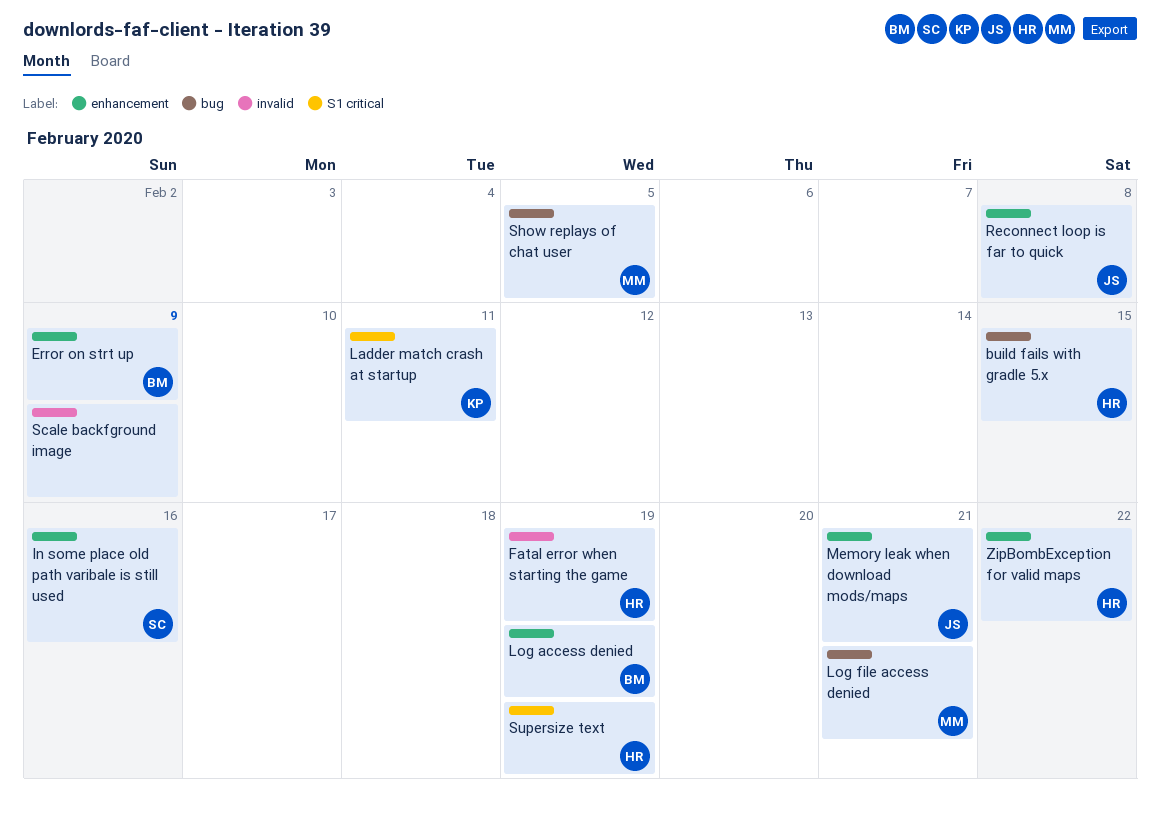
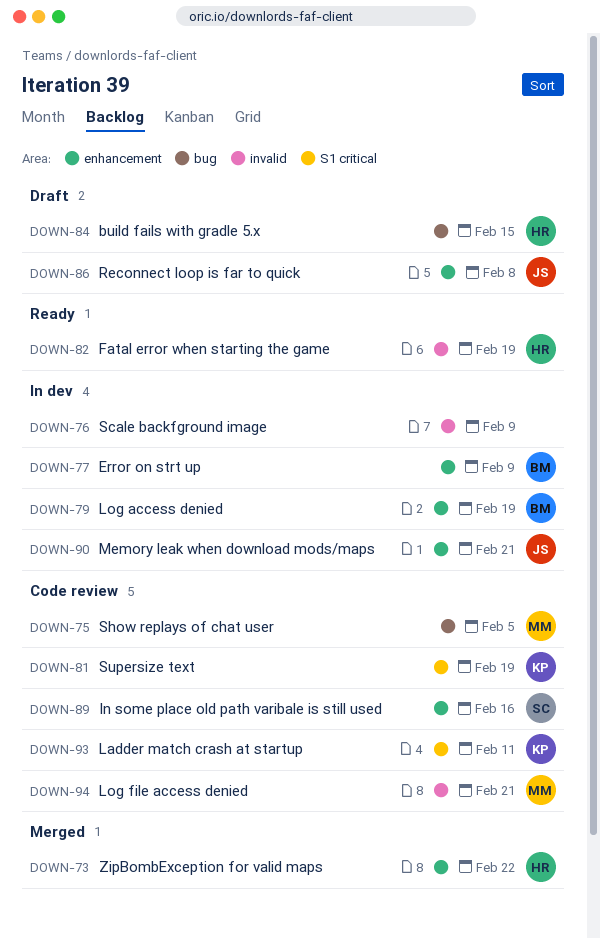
Log file access denied, label: bug -> invalid
Supersize text, owner: HR -> KP

